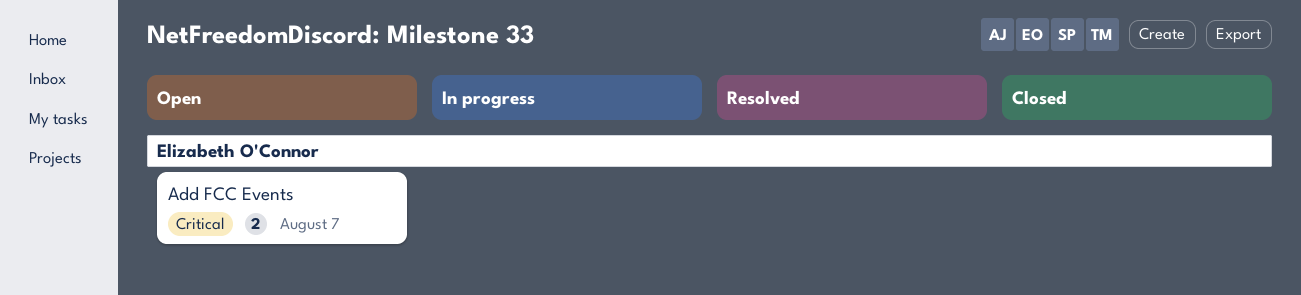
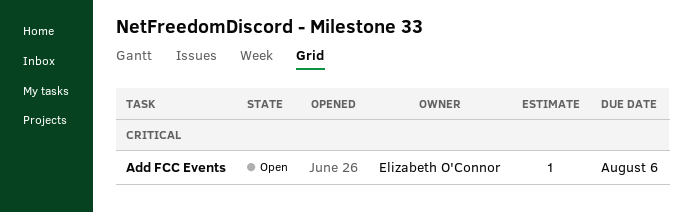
Add FCC Events, estimate: 2 -> 1
Add FCC Events, due: Aug 7 -> Aug 6

